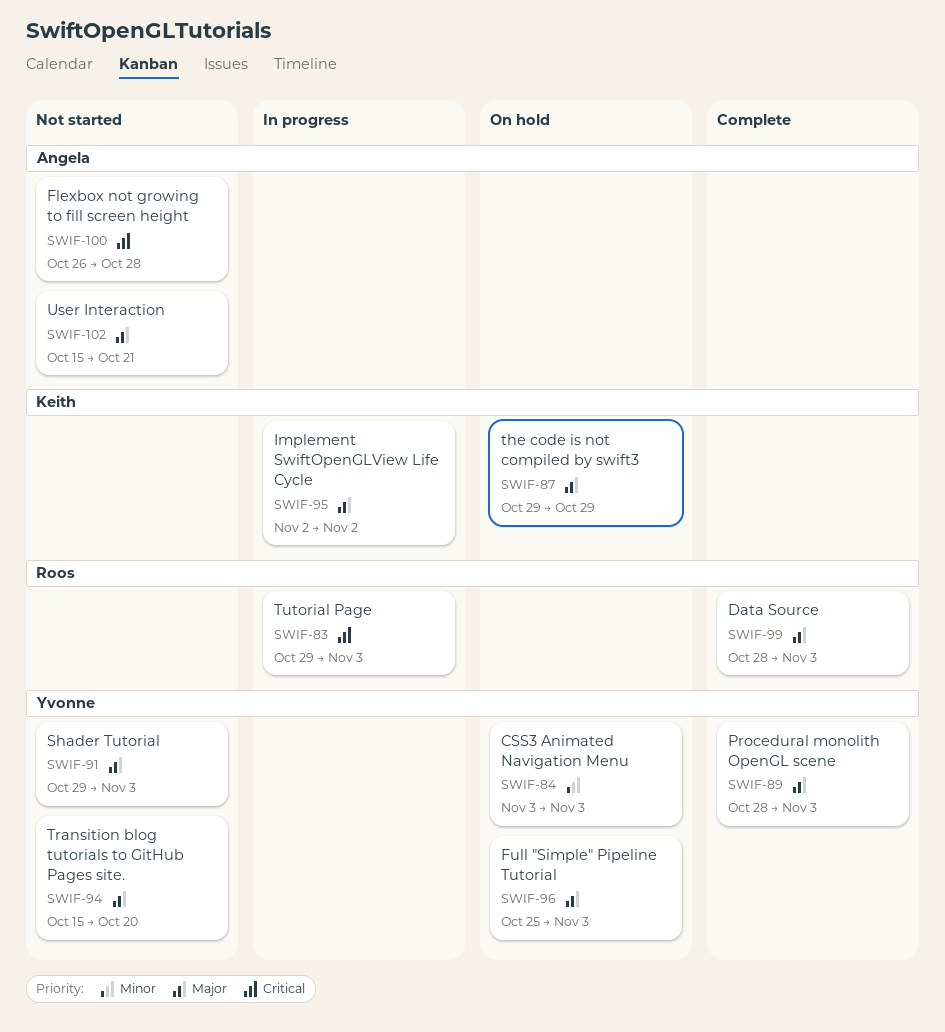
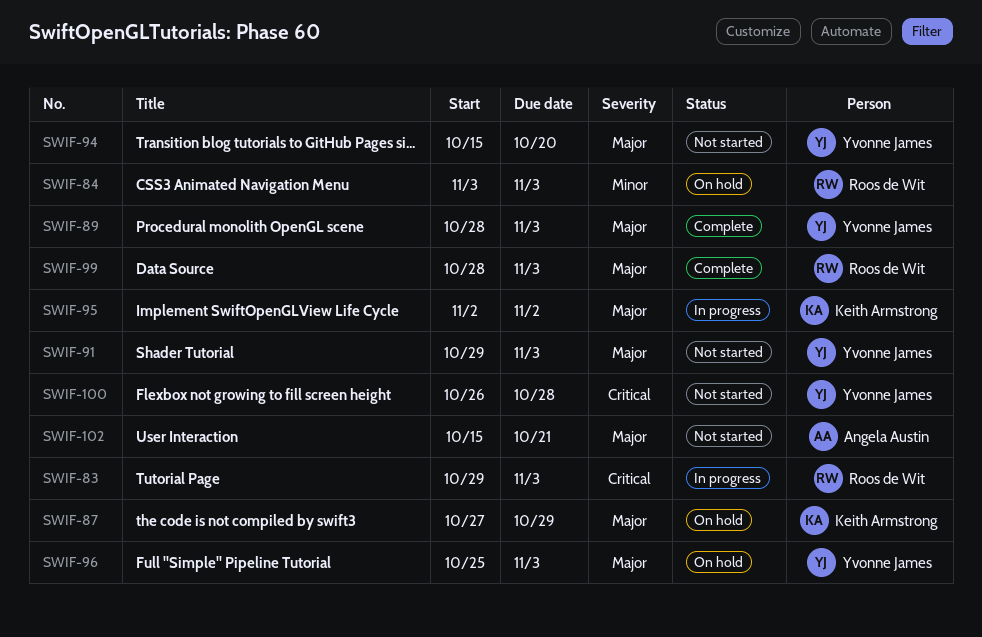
SWIF-84, owner: Yvonne James -> Roos de Wit
SWIF-87, start: Oct 29 -> Oct 27
SWIF-100, owner: Angela Austin -> Yvonne James

